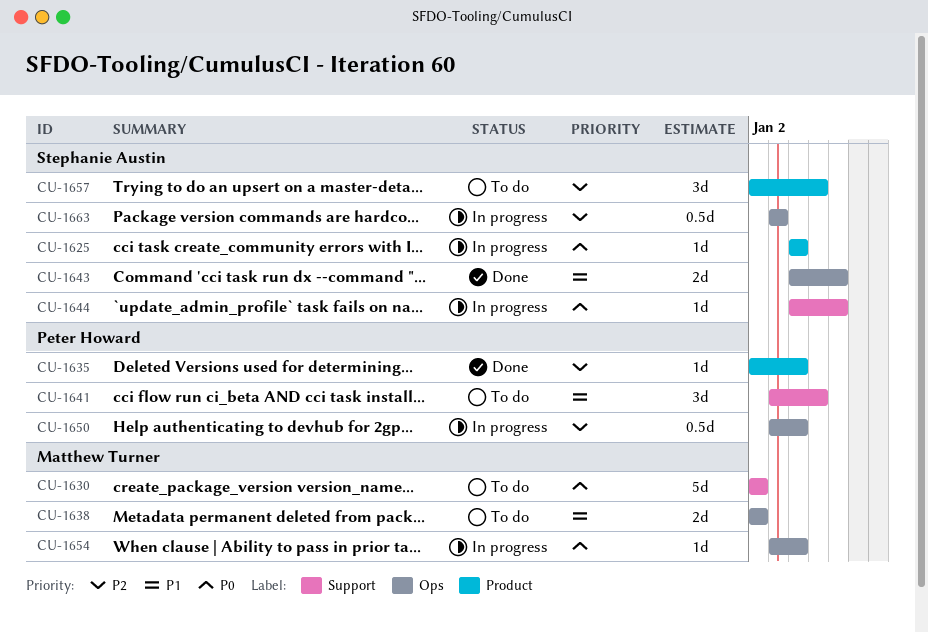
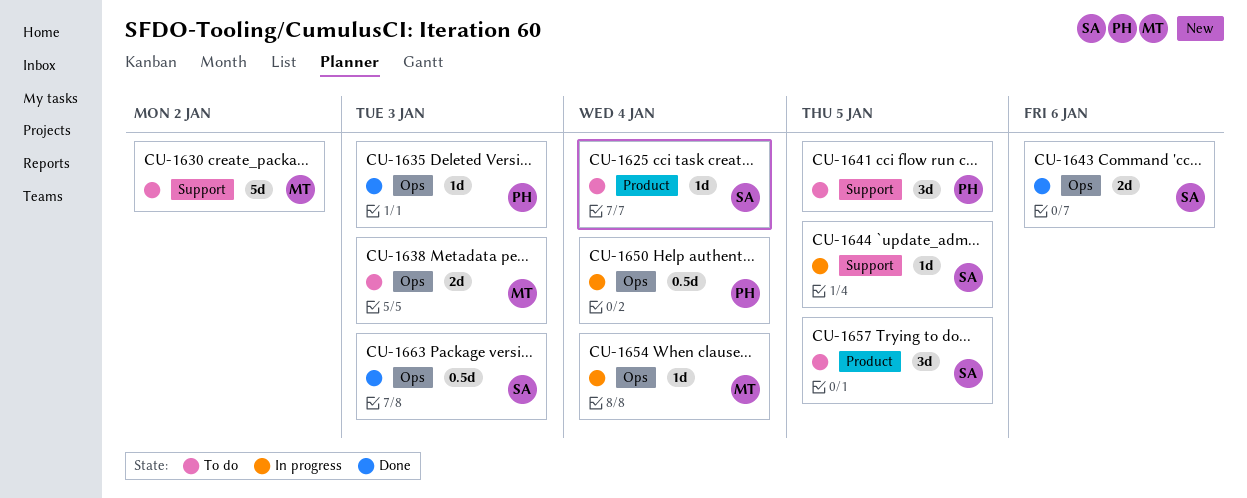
CU-1625, status: In progress -> To do
CU-1635, label: Product -> Ops
CU-1635, due: Jan 4 -> Jan 3
CU-1638, due: Jan 2 -> Jan 3
CU-1644, due: Jan 6 -> Jan 5
CU-1663, status: In progress -> Done

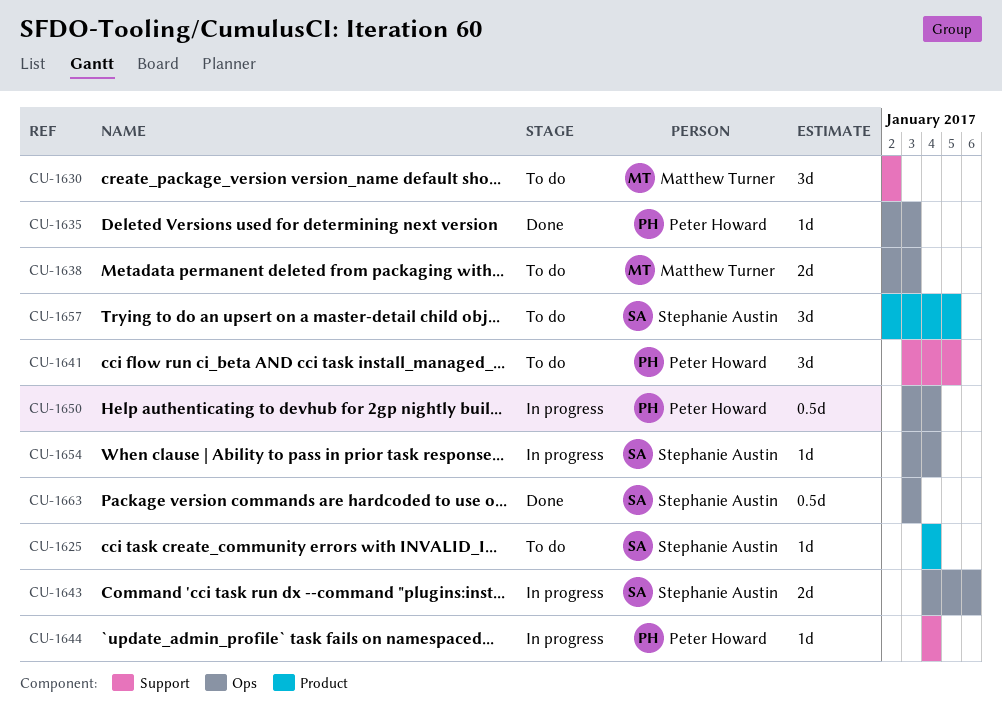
CU-1630, estimate: 5d -> 3d
CU-1643, status: Done -> In progress
CU-1644, owner: Stephanie Austin -> Peter Howard
CU-1644, due: Jan 5 -> Jan 4
CU-1654, owner: Matthew Turner -> Stephanie Austin

